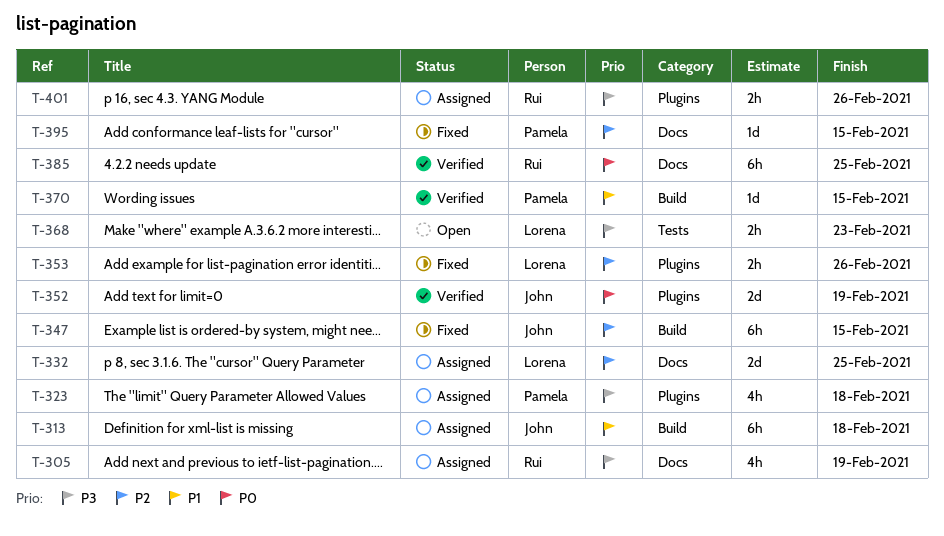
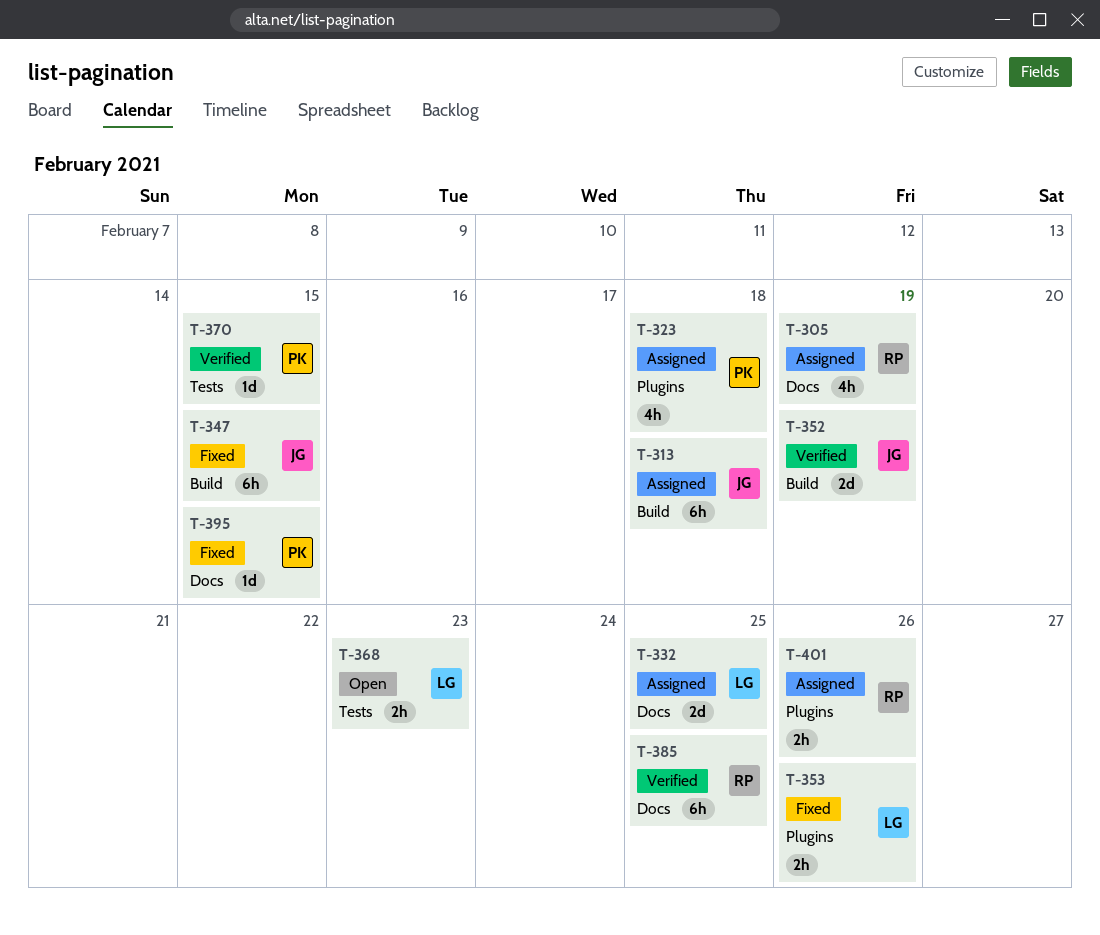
T-352, label: Plugins -> Build
T-370, label: Build -> Tests

